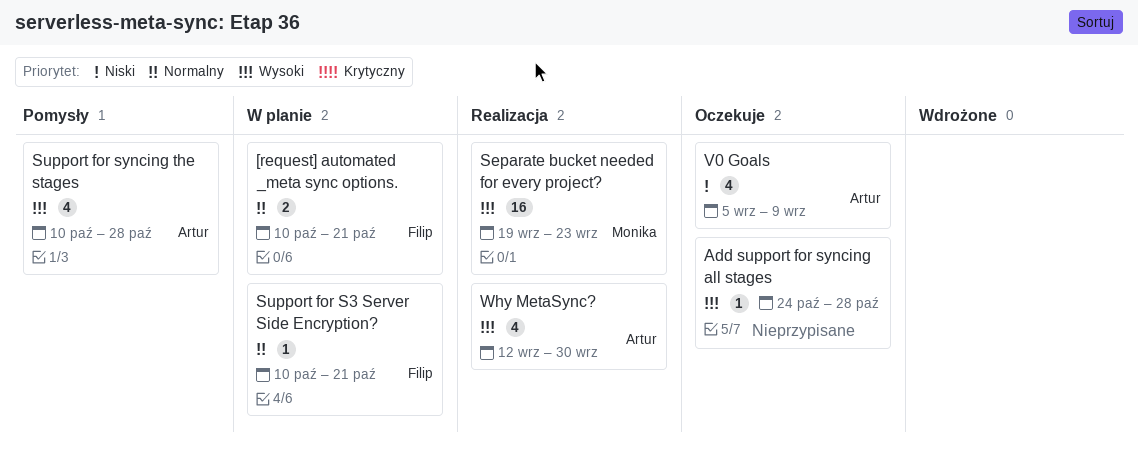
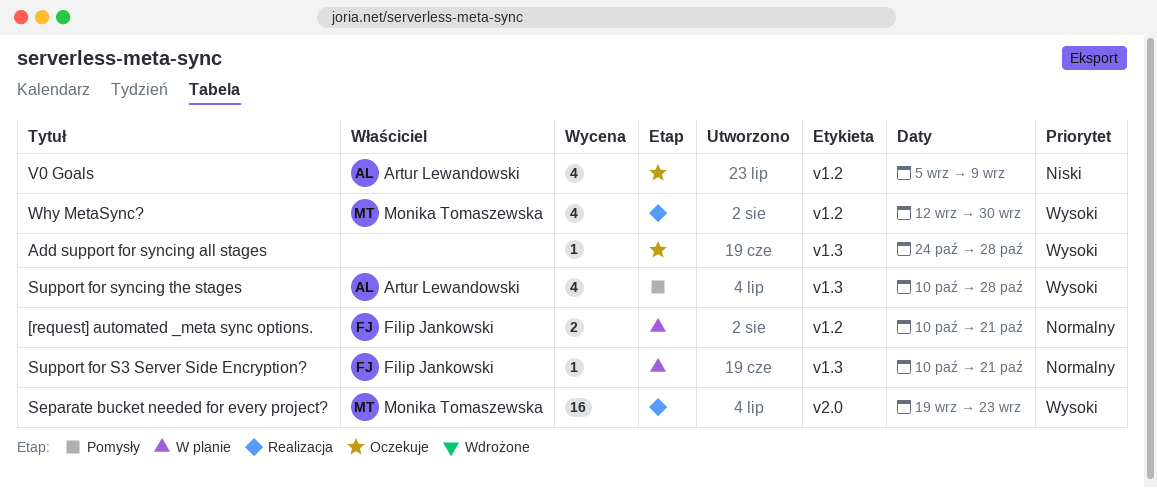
Why MetaSync?, owner: Artur Lewandowski -> Monika Tomaszewska

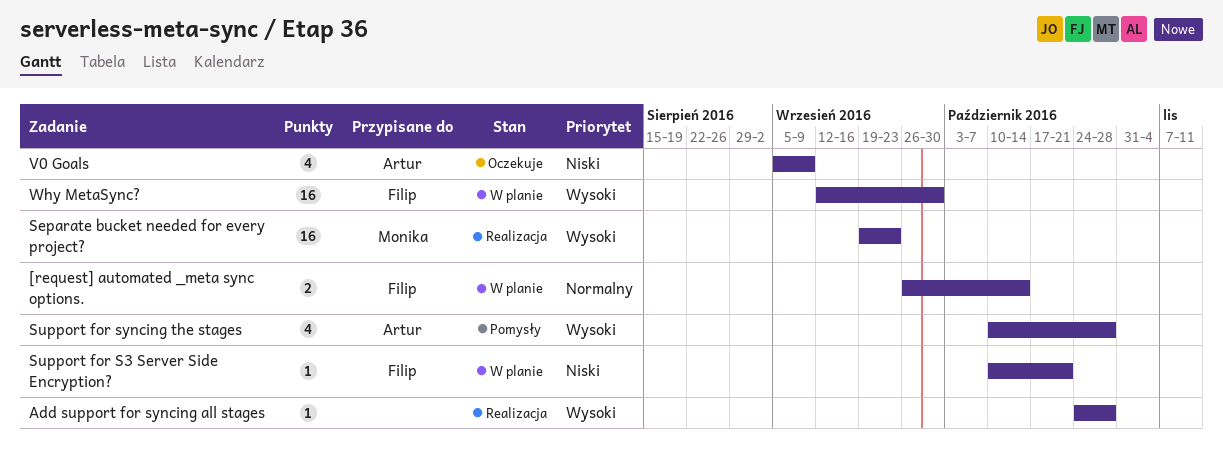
[request] automated _meta sync options., start: Oct 10 -> Sep 26
[request] automated _meta sync options., due: Oct 21 -> Oct 14
Add support for syncing all stages, status: Oczekuje -> Realizacja
Support for S3 Server Side Encryption?, priority: Normalny -> Niski
Why MetaSync?, status: Realizacja -> W planie
Why MetaSync?, owner: Monika Tomaszewska -> Filip Jankowski
Why MetaSync?, estimate: 4 -> 16

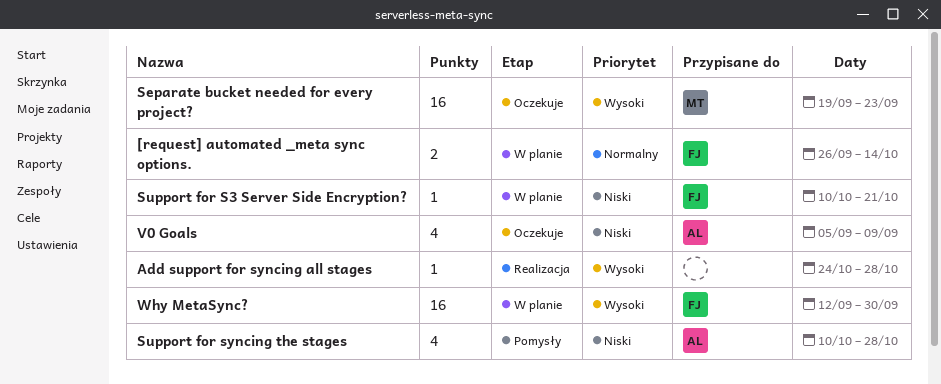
Separate bucket needed for every project?, status: Realizacja -> Oczekuje
Support for syncing the stages, priority: Wysoki -> Niski

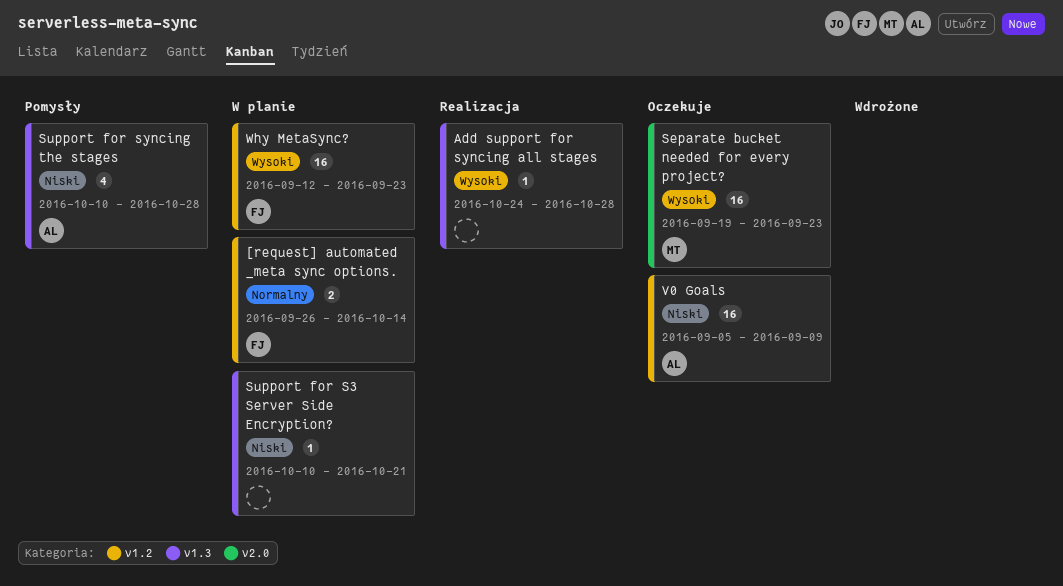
Support for S3 Server Side Encryption?, owner: FJ -> none
V0 Goals, estimate: 4 -> 16
Why MetaSync?, due: Sep 30 -> Sep 23

